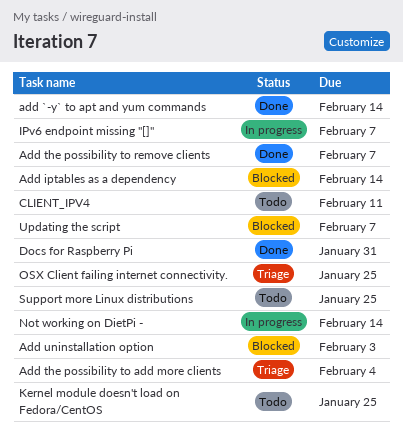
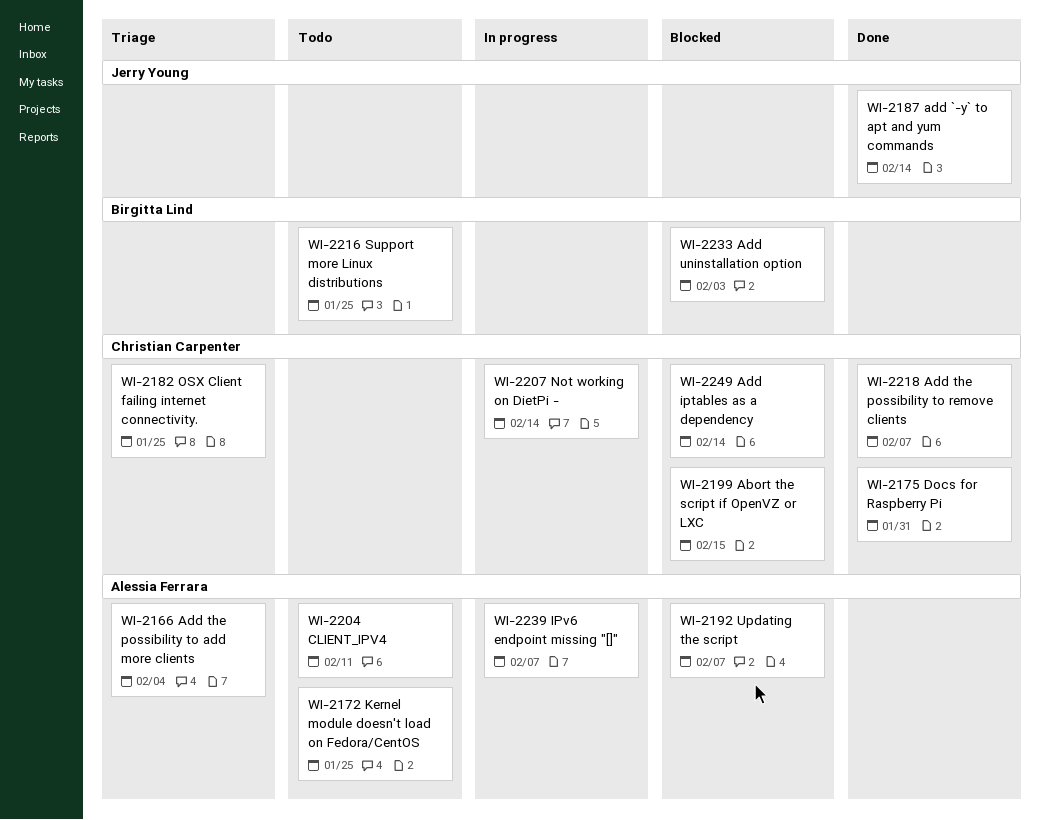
Abort the script if OpenVZ or LXC: none -> present

